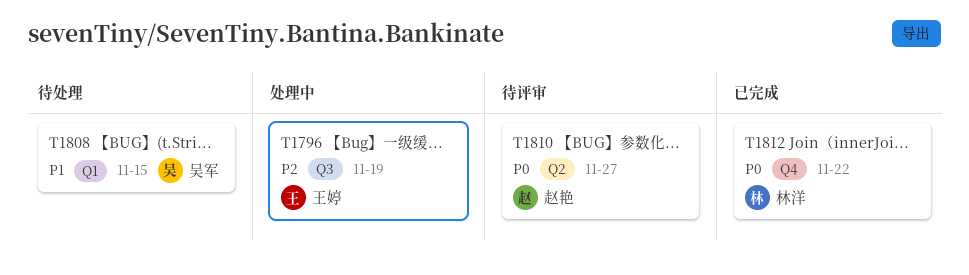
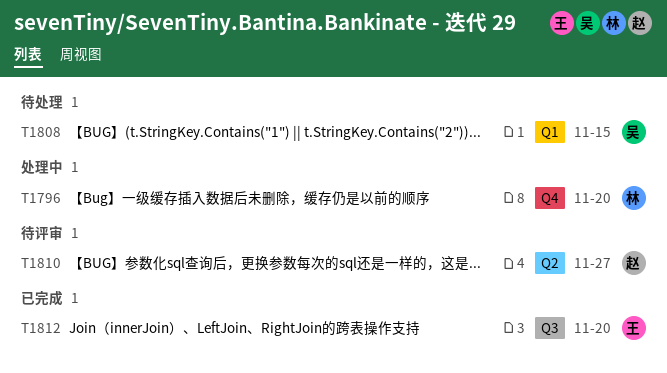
T1796, owner: 王婷 -> 林洋
T1796, label: Q3 -> Q4
T1796, due: Nov 19 -> Nov 20
T1812, owner: 林洋 -> 王婷
T1812, label: Q4 -> Q3
T1812, due: Nov 22 -> Nov 20

